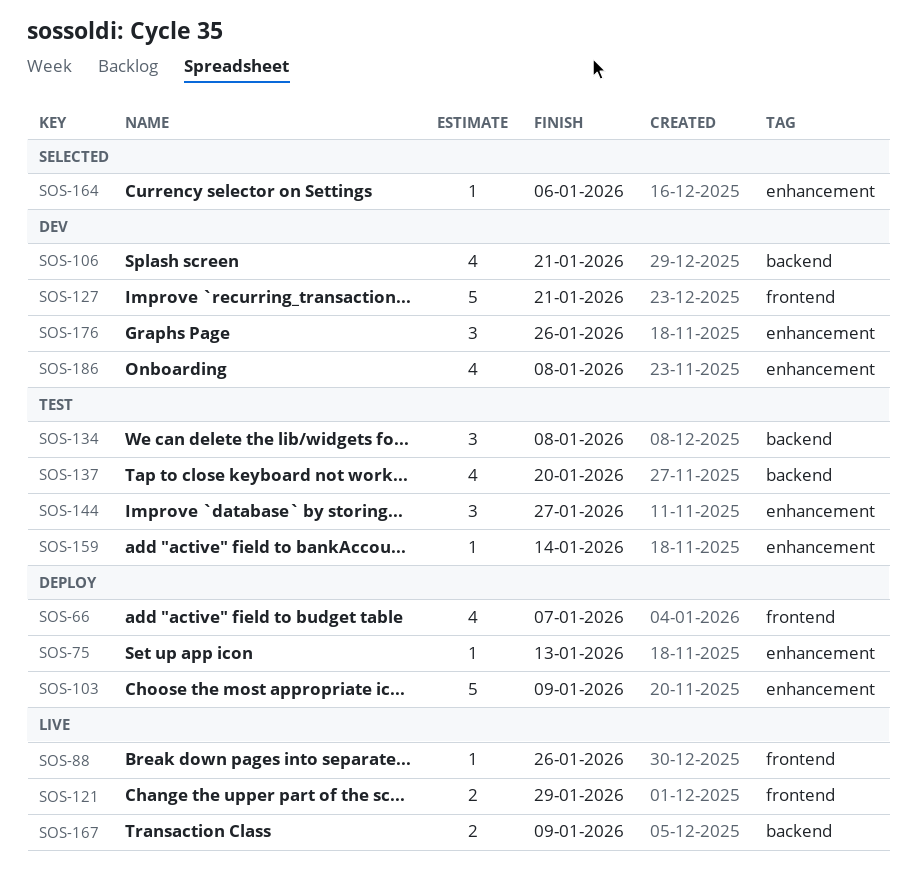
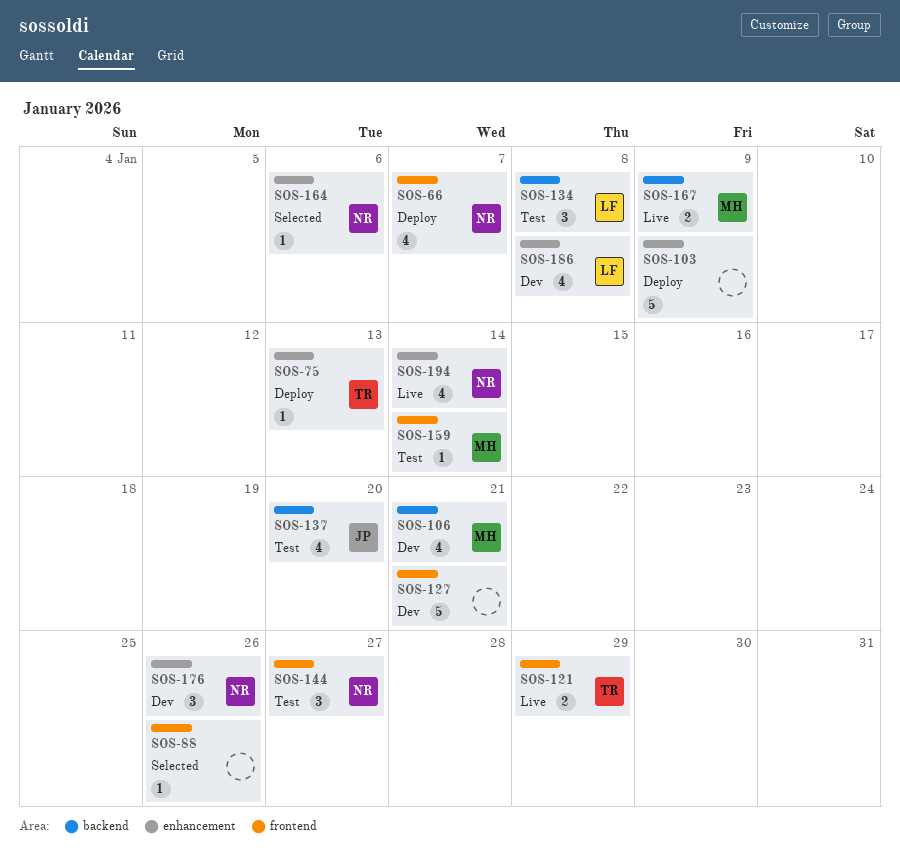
SOS-88, status: Live -> Selected
SOS-144, label: enhancement -> frontend
SOS-159, label: enhancement -> frontend
SOS-194: none -> present

